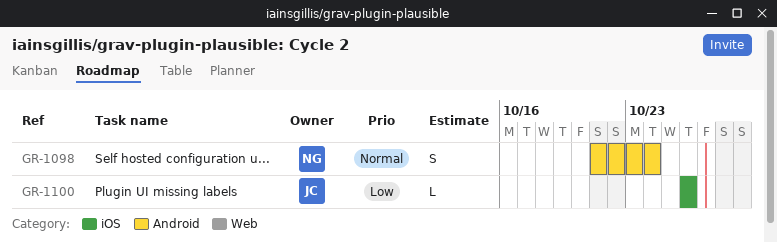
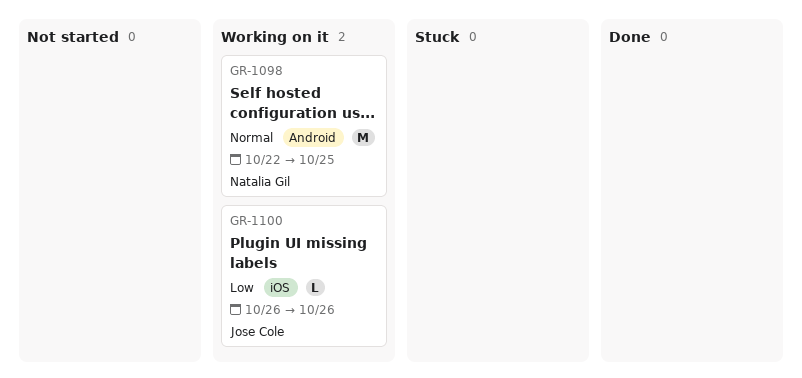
GR-1098, estimate: S -> M
GR-1098, start: Oct 21 -> Oct 22
GR-1098, due: Oct 24 -> Oct 25

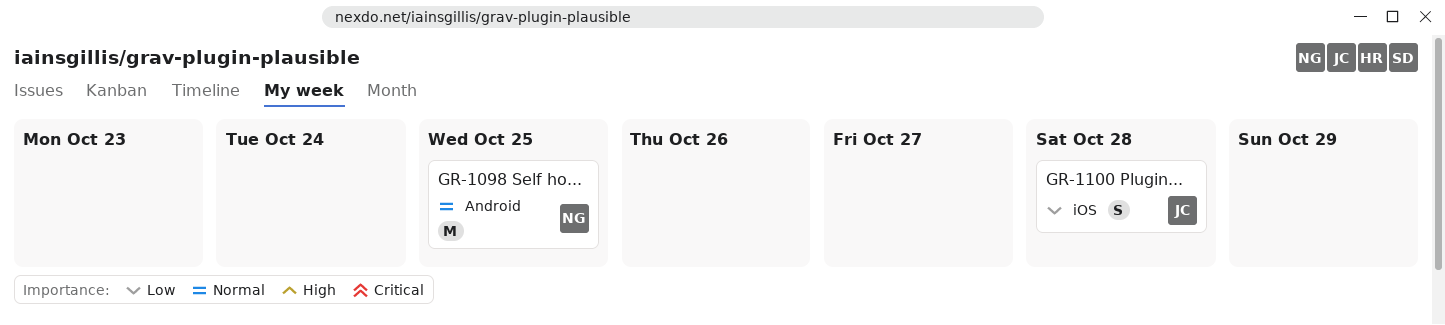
GR-1100, estimate: L -> S
GR-1100, due: Oct 26 -> Oct 28

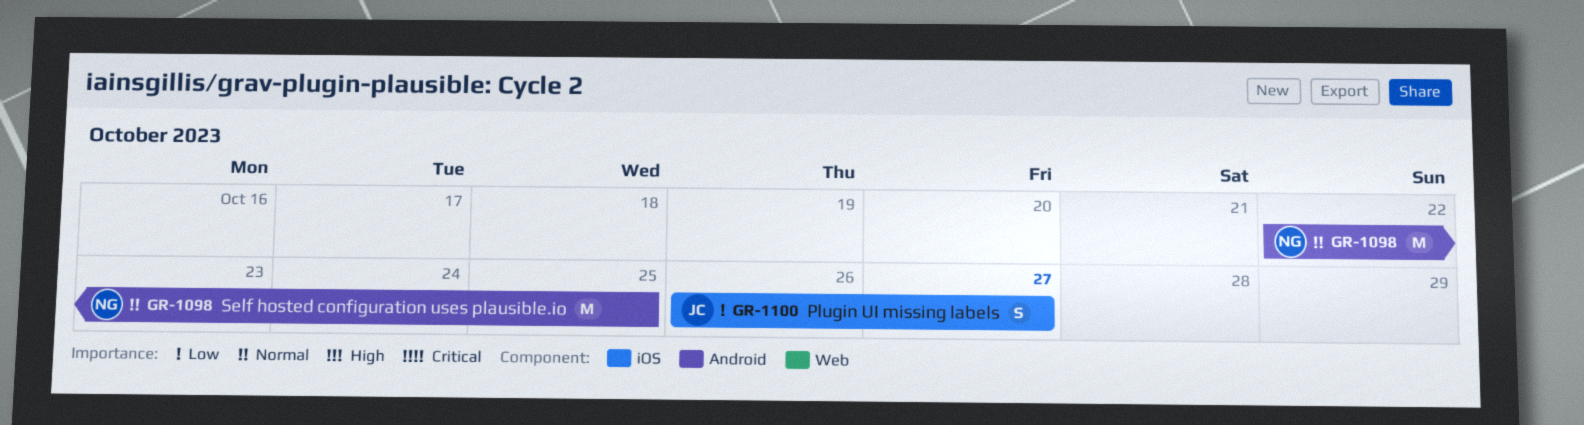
GR-1100, due: Oct 28 -> Oct 27

